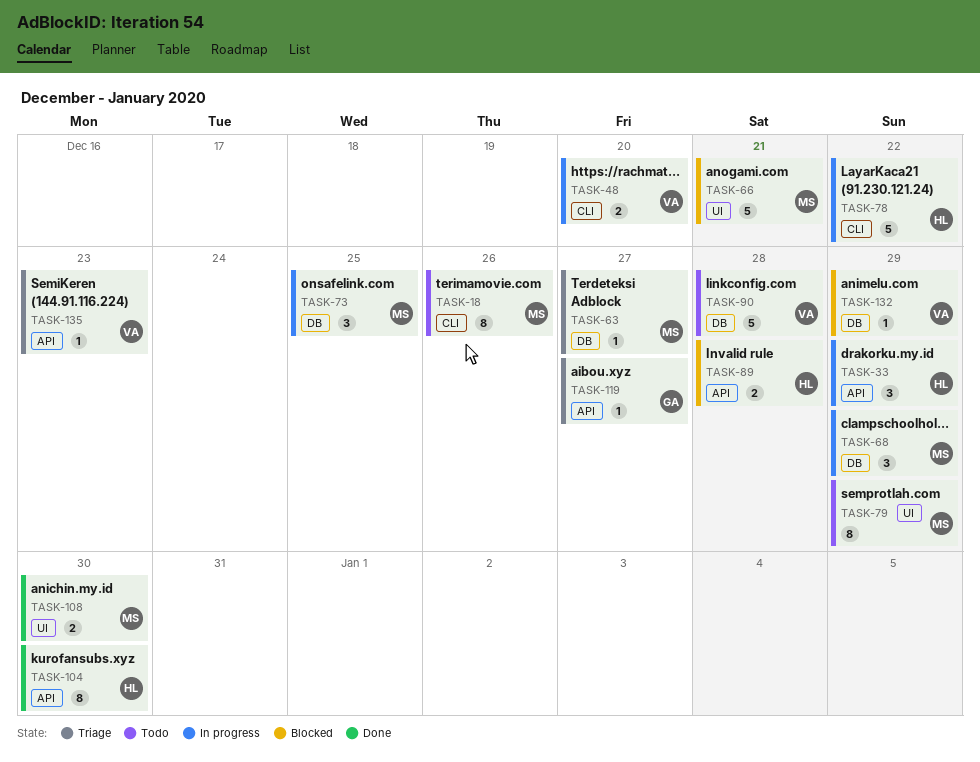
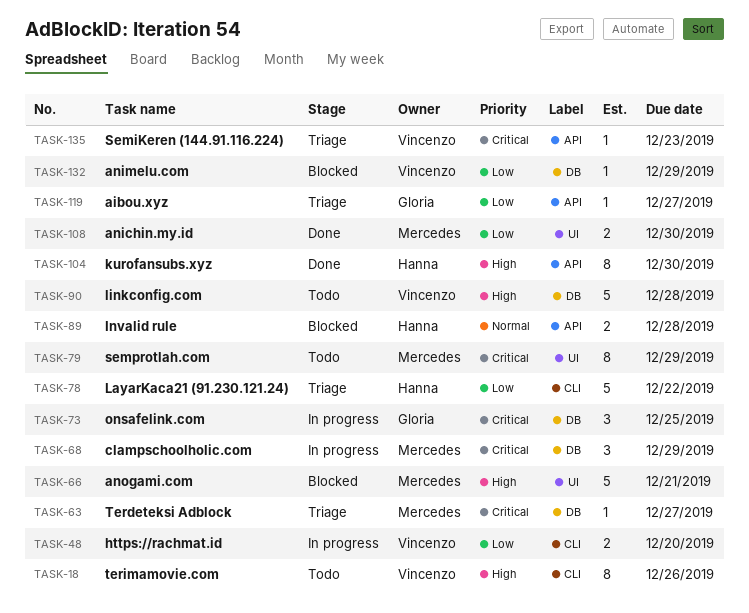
TASK-18, owner: Mercedes -> Vincenzo
TASK-33: present -> none
TASK-73, owner: Mercedes -> Gloria
TASK-78, status: In progress -> Triage

